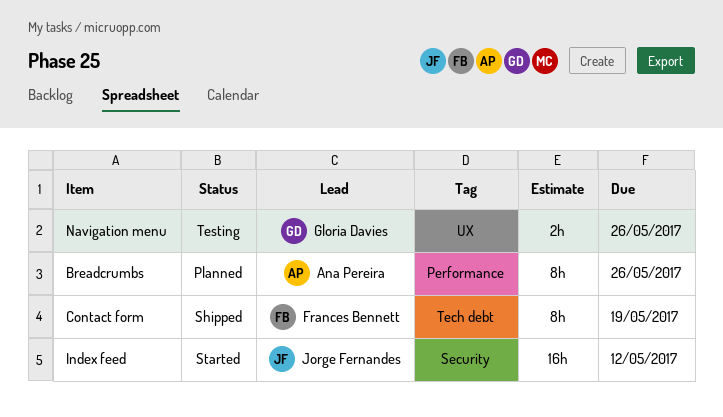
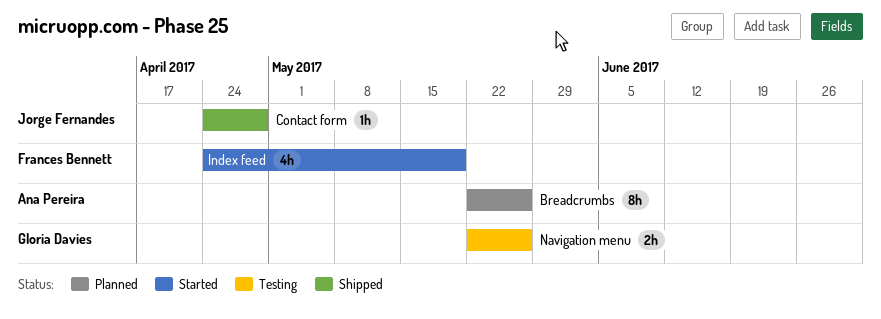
Contact form, owner: Frances Bennett -> Jorge Fernandes
Contact form, estimate: 8h -> 1h
Contact form, due: May 19 -> Apr 28
Index feed, owner: Jorge Fernandes -> Frances Bennett
Index feed, estimate: 16h -> 4h
Index feed, due: May 12 -> May 19

